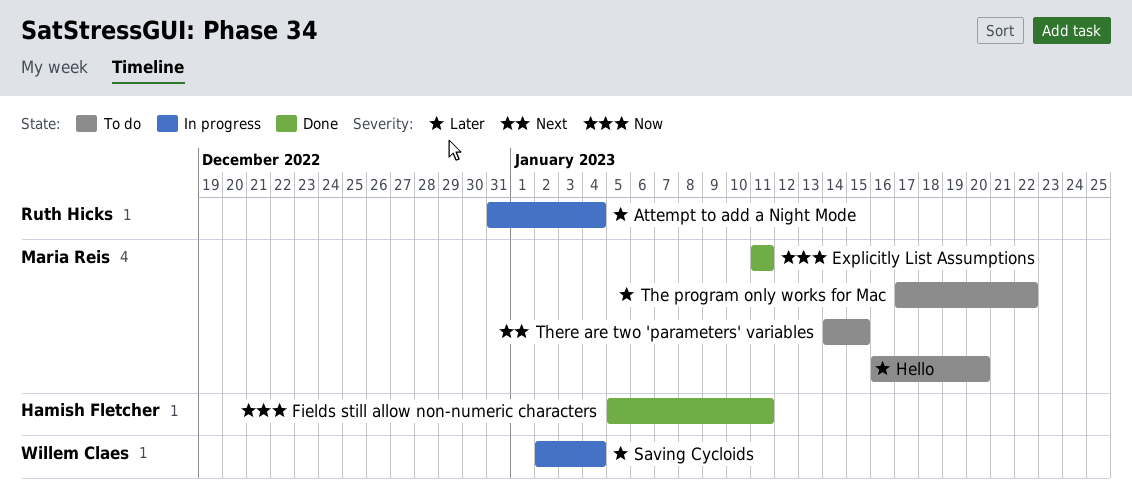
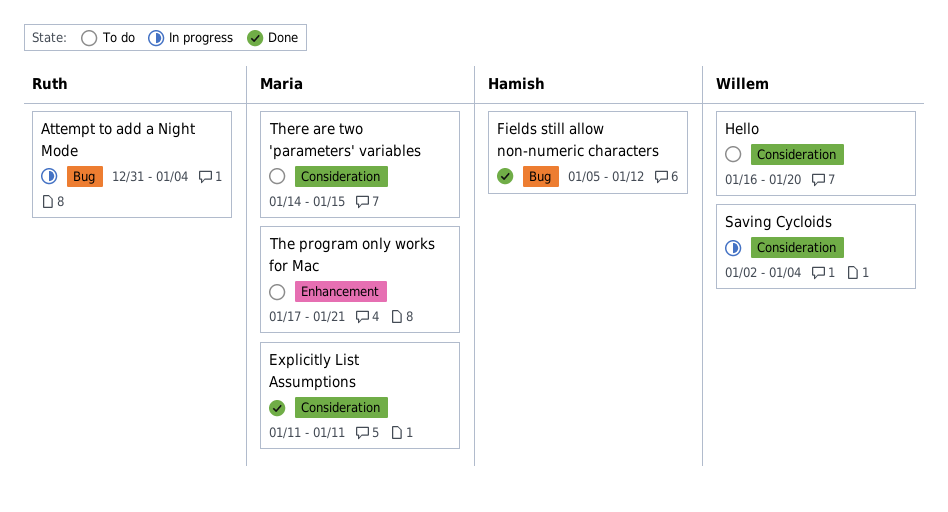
Fields still allow non-numeric characters, due: Jan 11 -> Jan 12
Hello, owner: Maria Reis -> Willem Claes
The program only works for Mac, due: Jan 22 -> Jan 21

